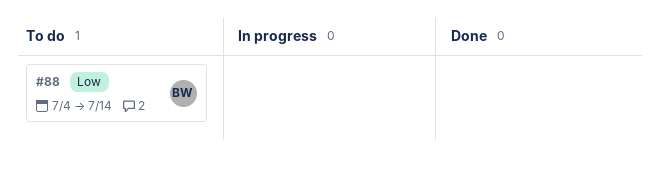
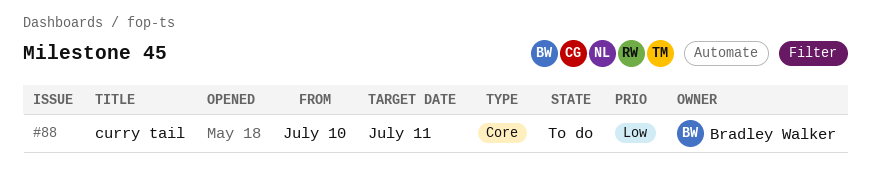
#88, start: Jul 4 -> Jul 10
#88, due: Jul 14 -> Jul 11

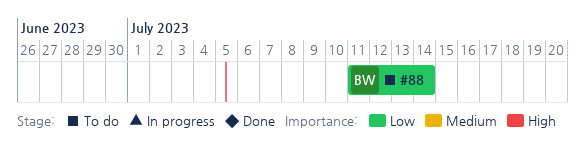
#88, start: Jul 10 -> Jul 11
#88, due: Jul 11 -> Jul 14

